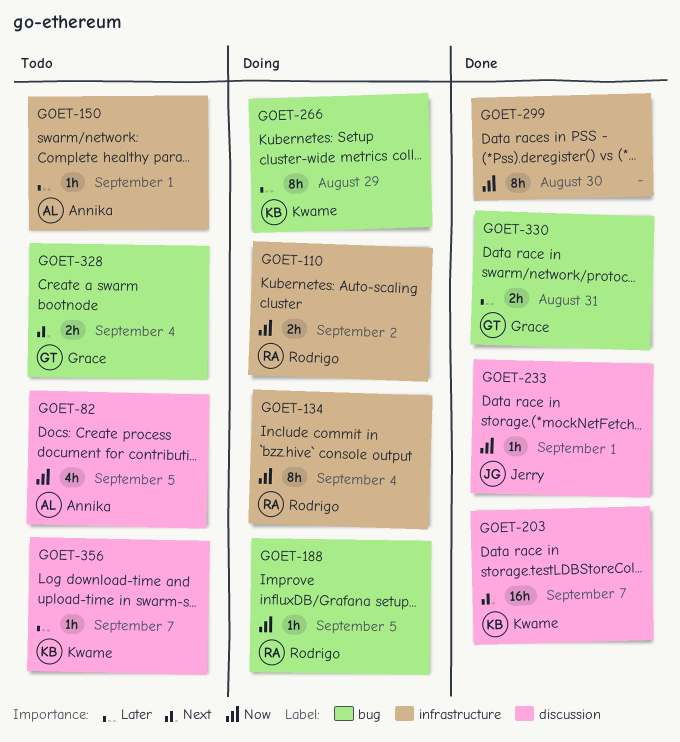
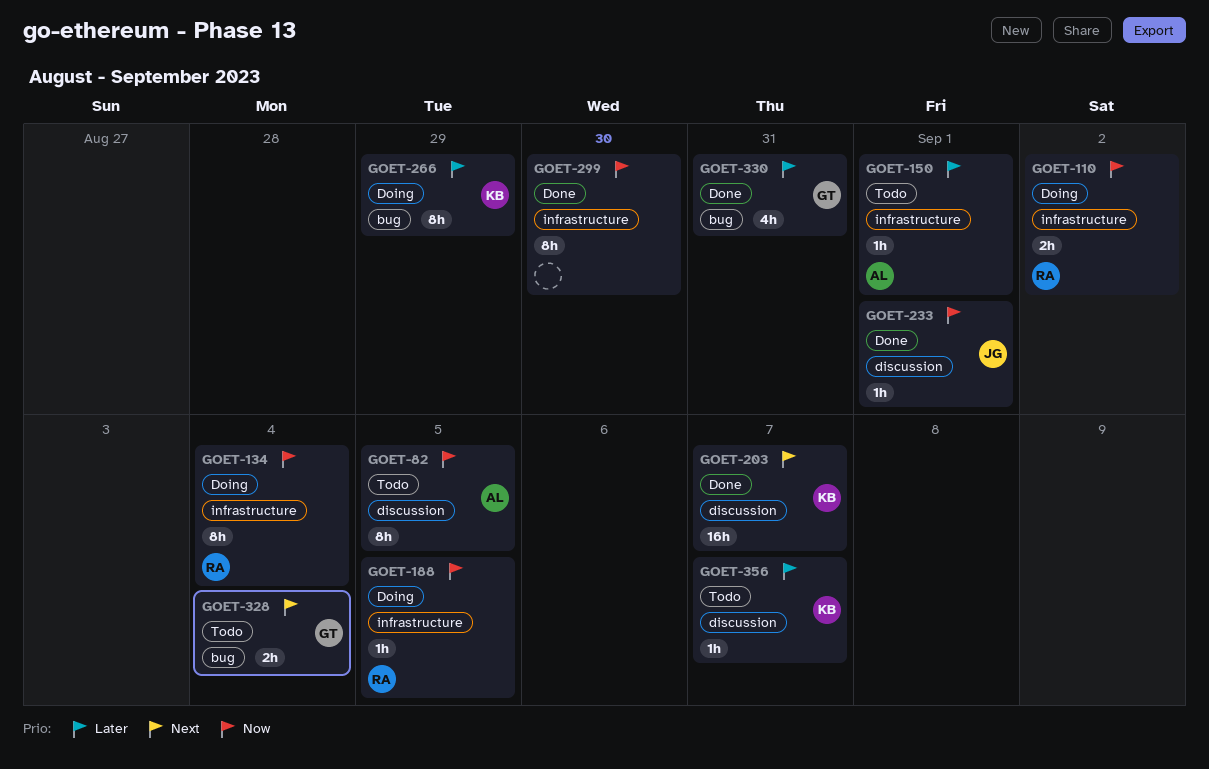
GOET-82, estimate: 4h -> 8h
GOET-188, label: bug -> infrastructure
GOET-330, estimate: 2h -> 4h

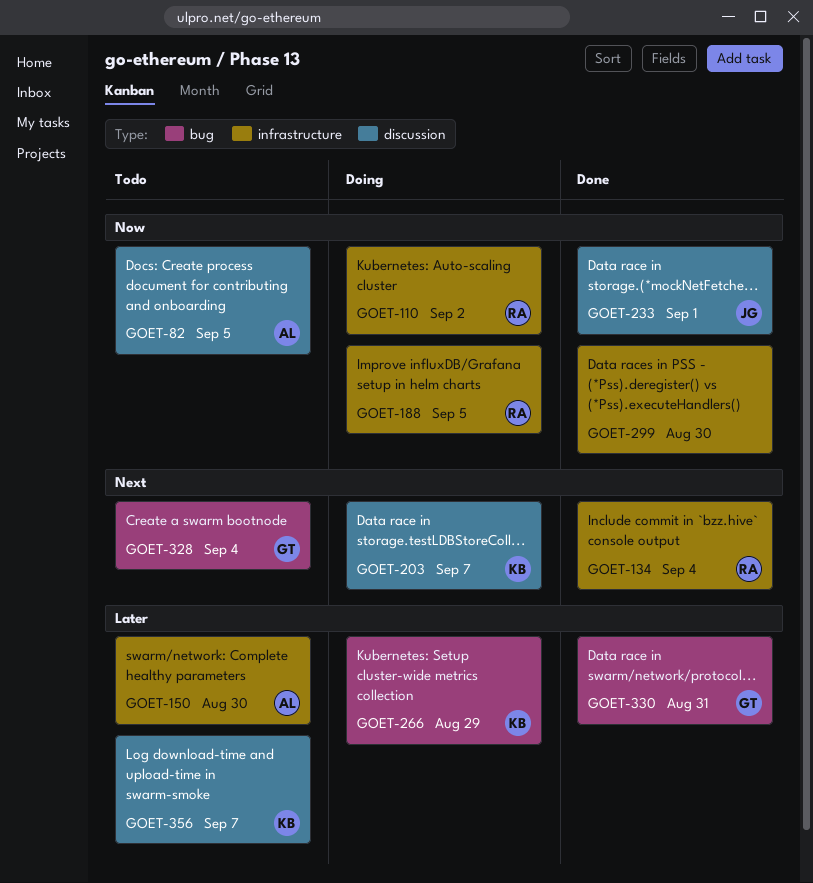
GOET-134, status: Doing -> Done
GOET-134, priority: Now -> Next
GOET-150, due: Sep 1 -> Aug 30
GOET-203, status: Done -> Doing

